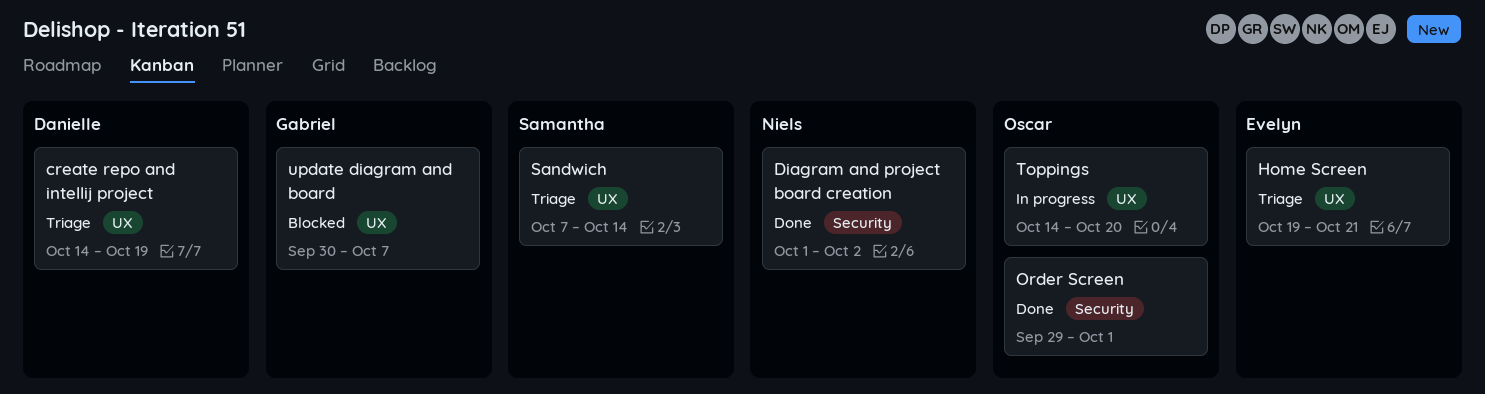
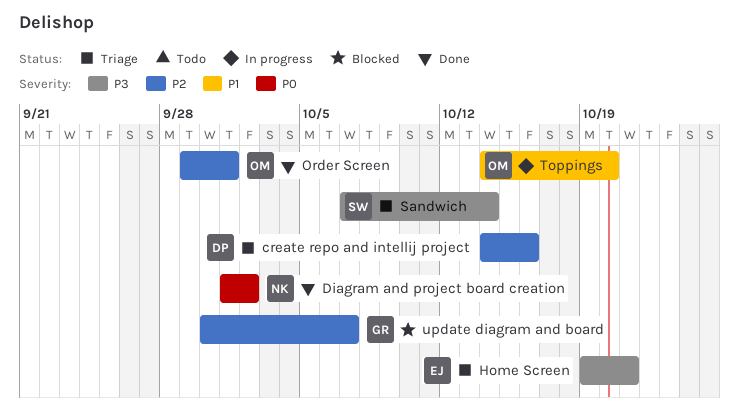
create repo and intellij project, due: Oct 19 -> Oct 16

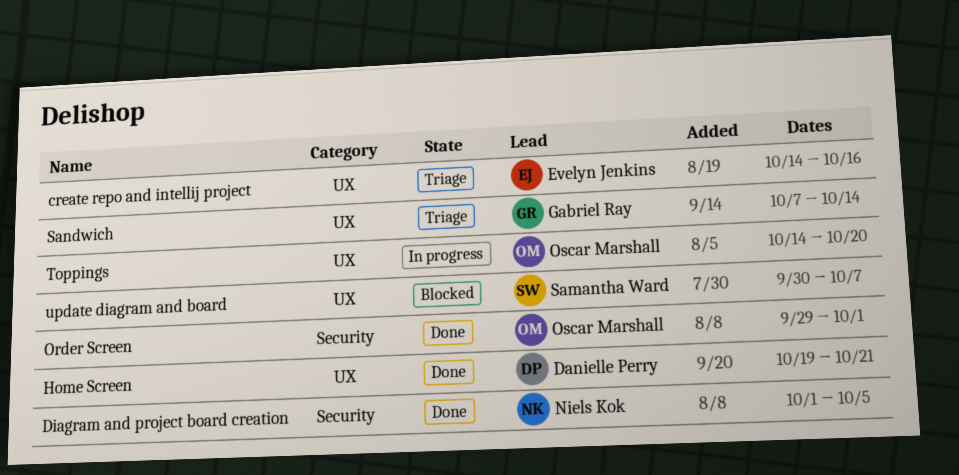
create repo and intellij project, owner: Danielle Perry -> Evelyn Jenkins
Diagram and project board creation, due: Oct 2 -> Oct 5
Home Screen, status: Triage -> Done
Home Screen, owner: Evelyn Jenkins -> Danielle Perry
Sandwich, owner: Samantha Ward -> Gabriel Ray
update diagram and board, owner: Gabriel Ray -> Samantha Ward

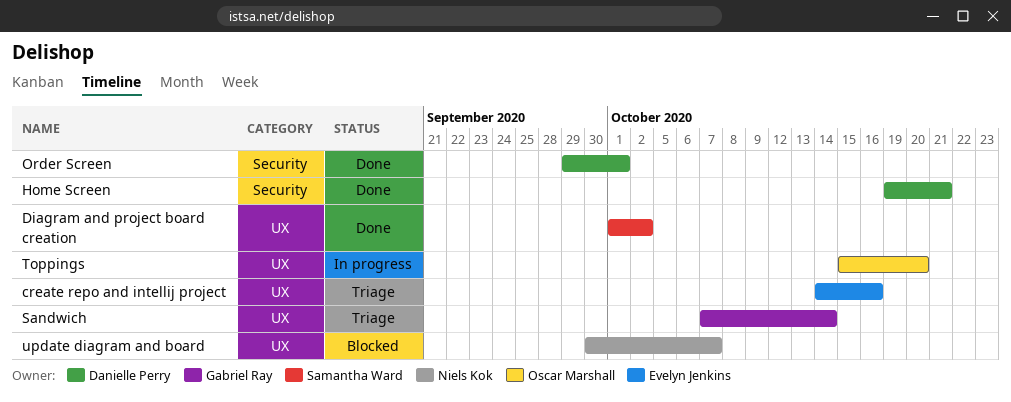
Diagram and project board creation, owner: Niels Kok -> Samantha Ward
Diagram and project board creation, label: Security -> UX
Diagram and project board creation, due: Oct 5 -> Oct 2
Home Screen, label: UX -> Security
Order Screen, owner: Oscar Marshall -> Danielle Perry
Toppings, start: Oct 14 -> Oct 15
update diagram and board, owner: Samantha Ward -> Niels Kok

